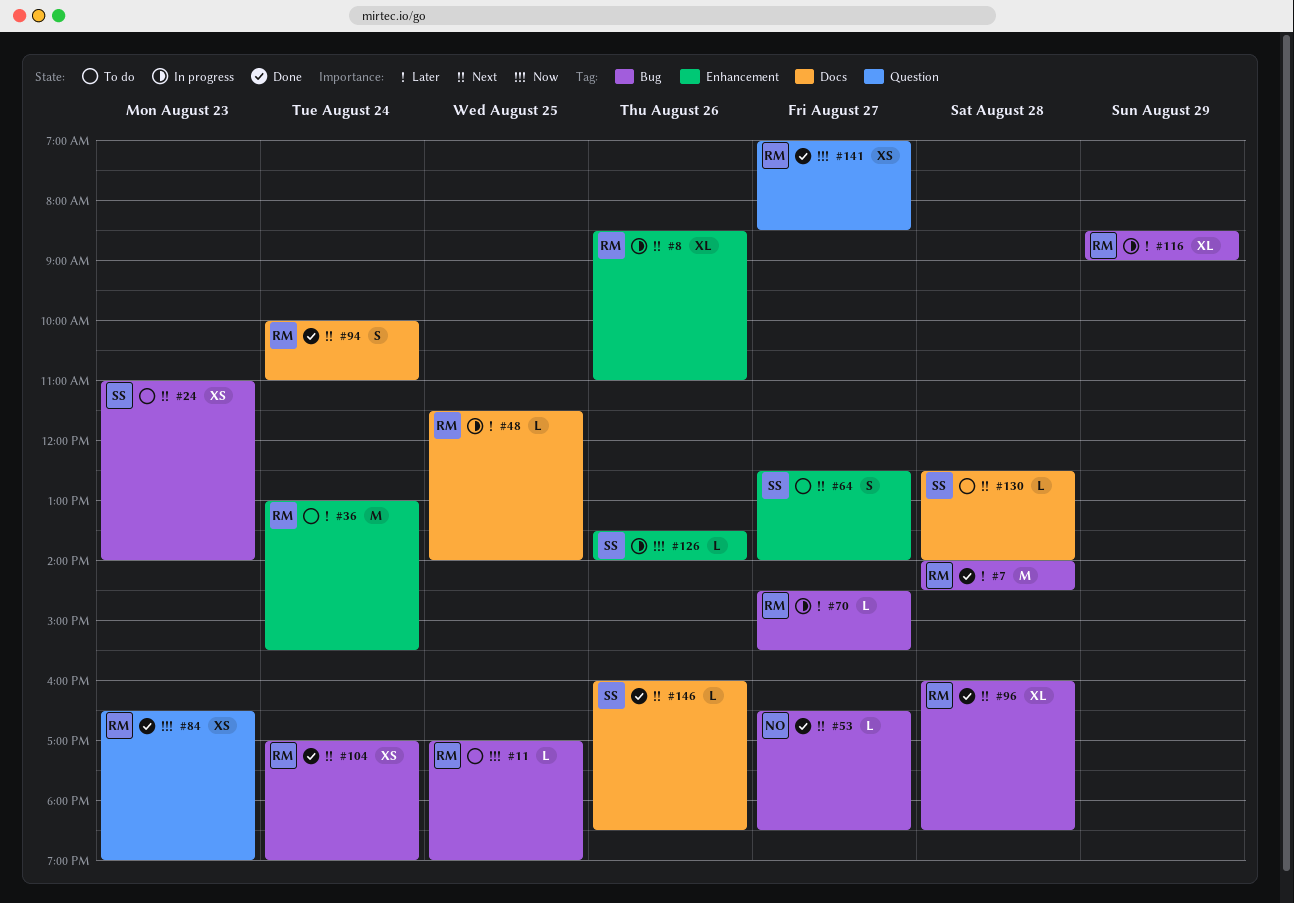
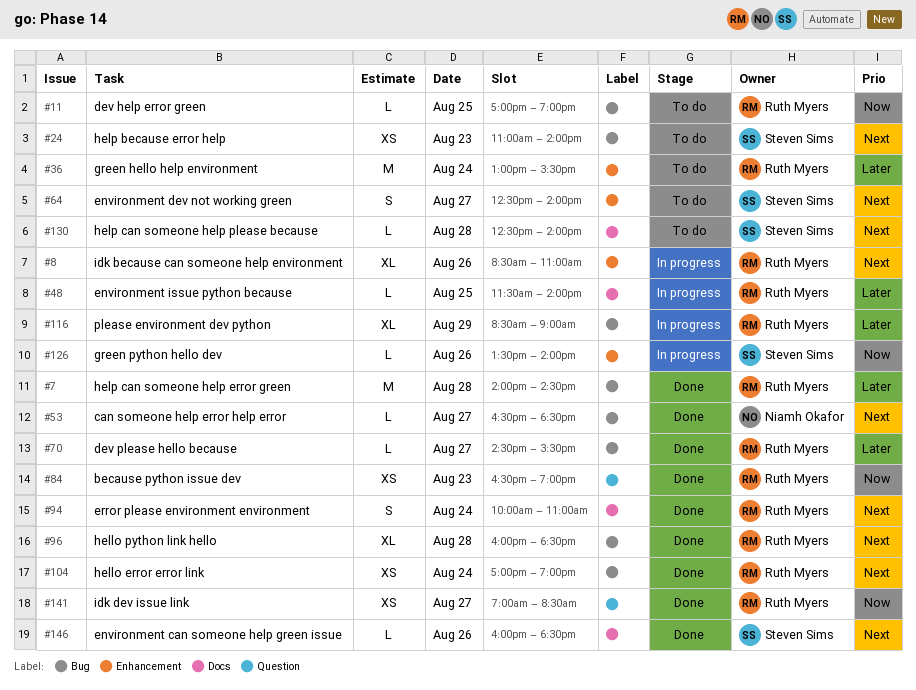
#70, status: In progress -> Done

